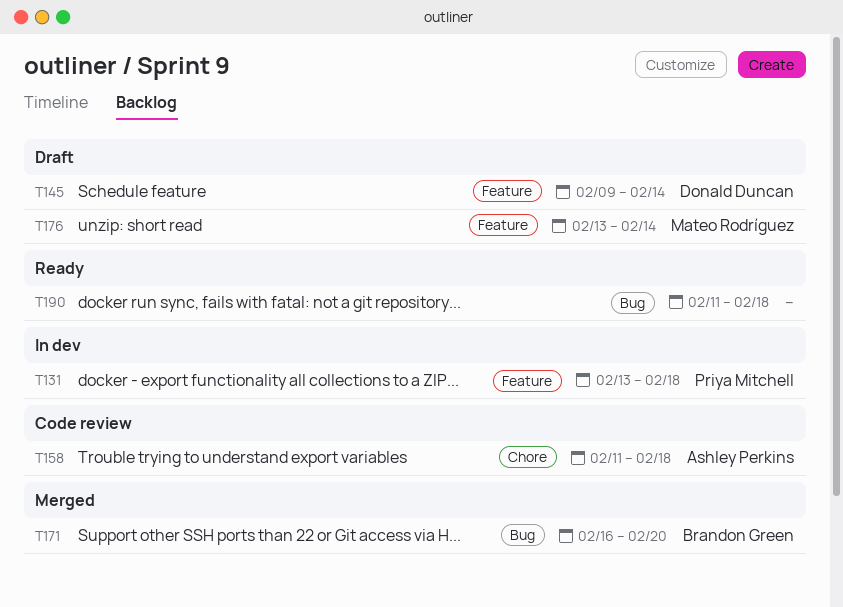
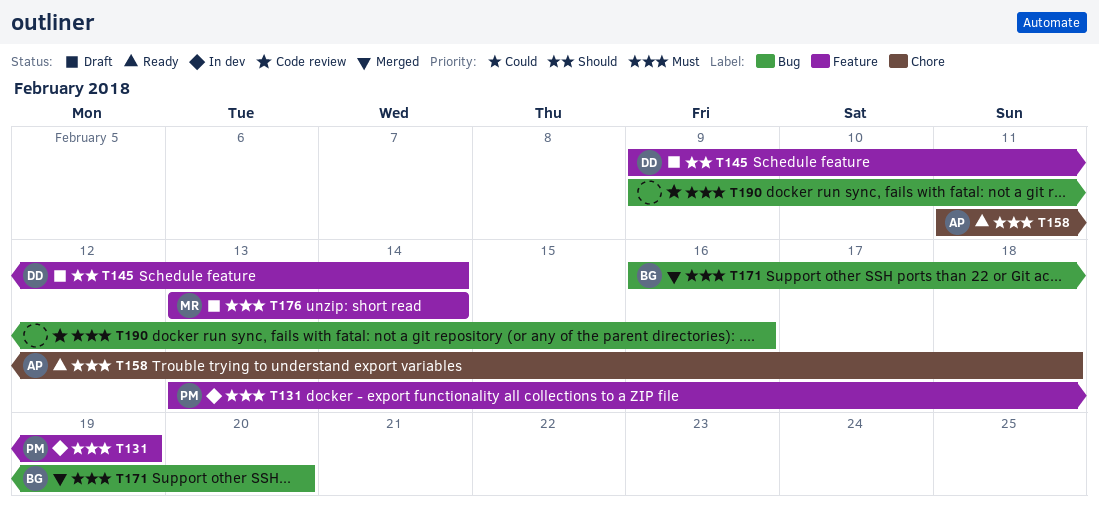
T131, due: Feb 18 -> Feb 19
T158, status: Code review -> Ready
T190, status: Ready -> Code review
T190, start: Feb 11 -> Feb 9
T190, due: Feb 18 -> Feb 16

